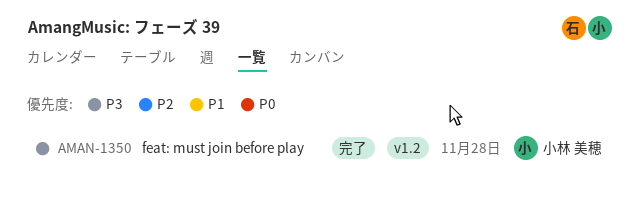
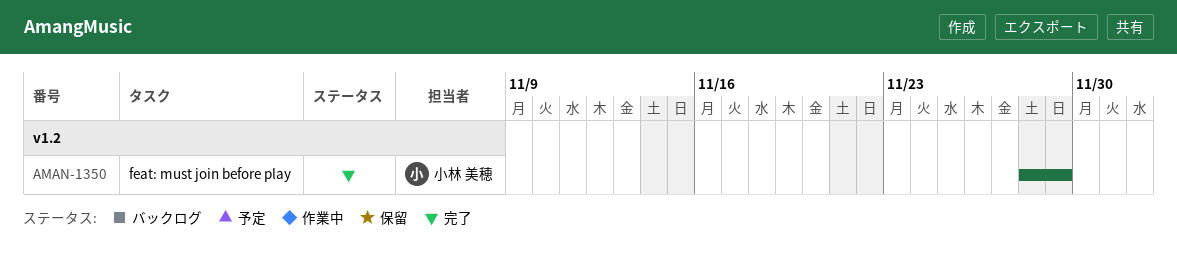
AMAN-1350, due: Nov 28 -> Nov 29

